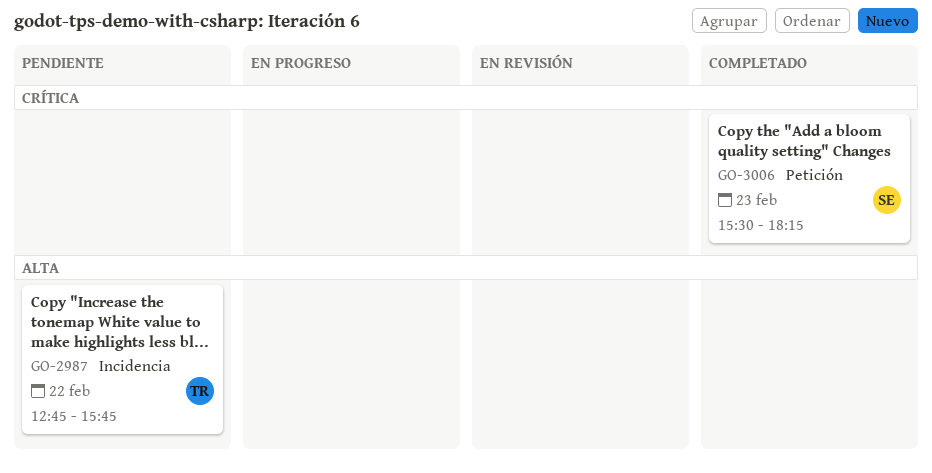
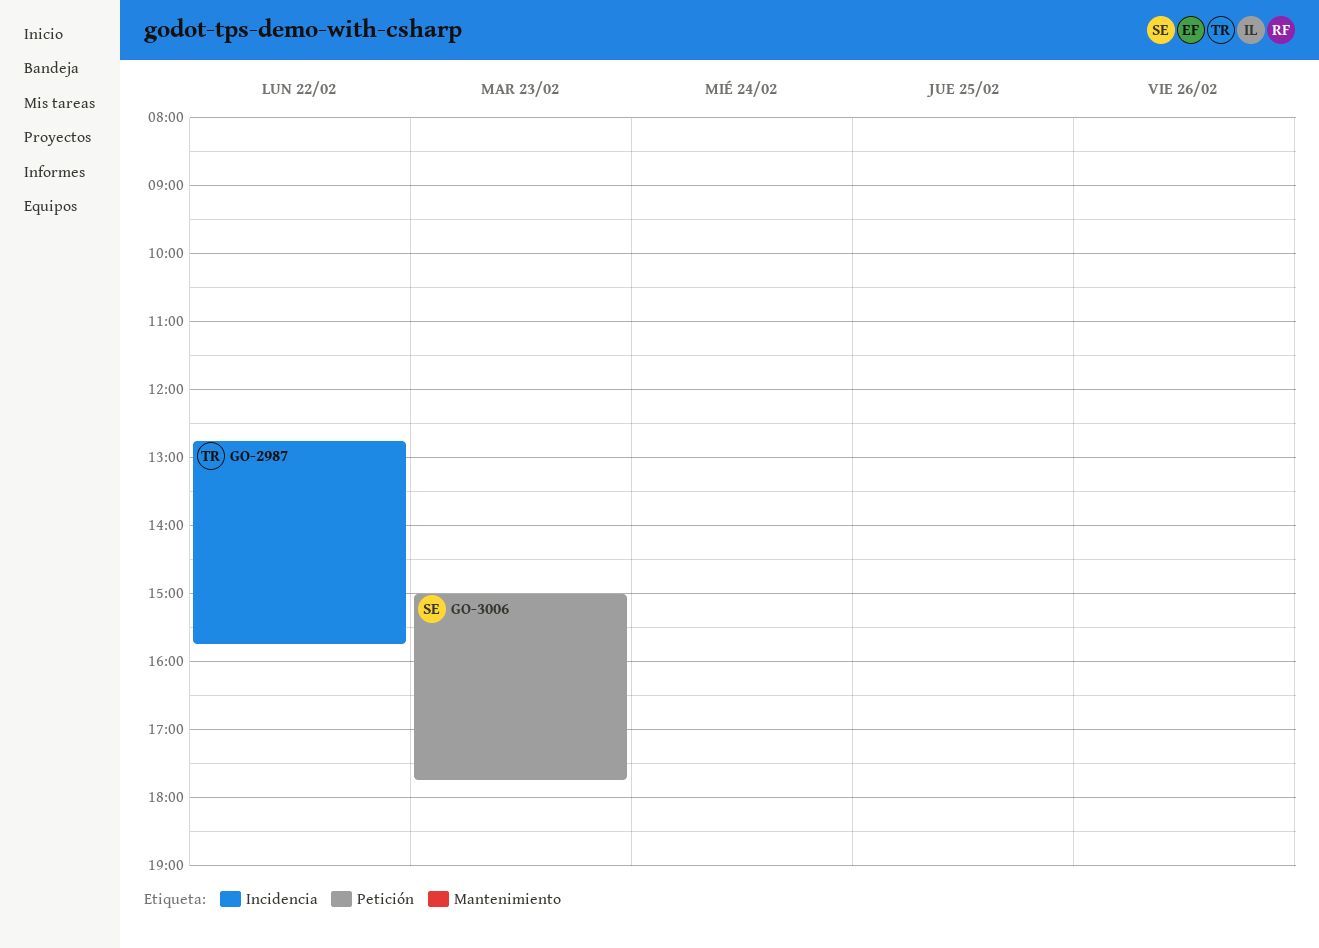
GO-3006, begins: 15:30 -> 15:00
GO-3006, ends: 18:15 -> 17:45

